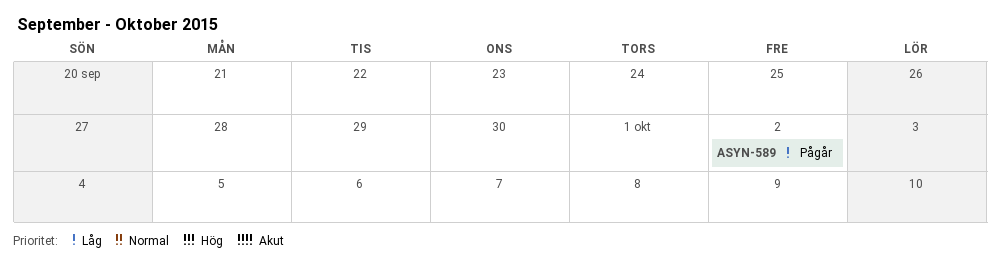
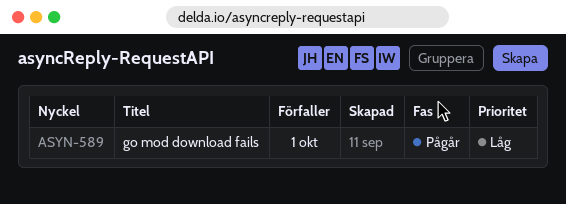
ASYN-589, due: Oct 2 -> Oct 1

